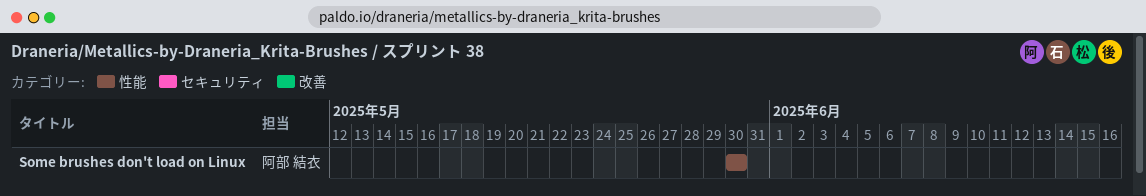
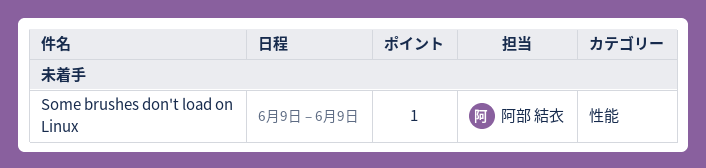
Some brushes don't load on Linux, start: May 30 -> Jun 9
Some brushes don't load on Linux, due: May 30 -> Jun 9

